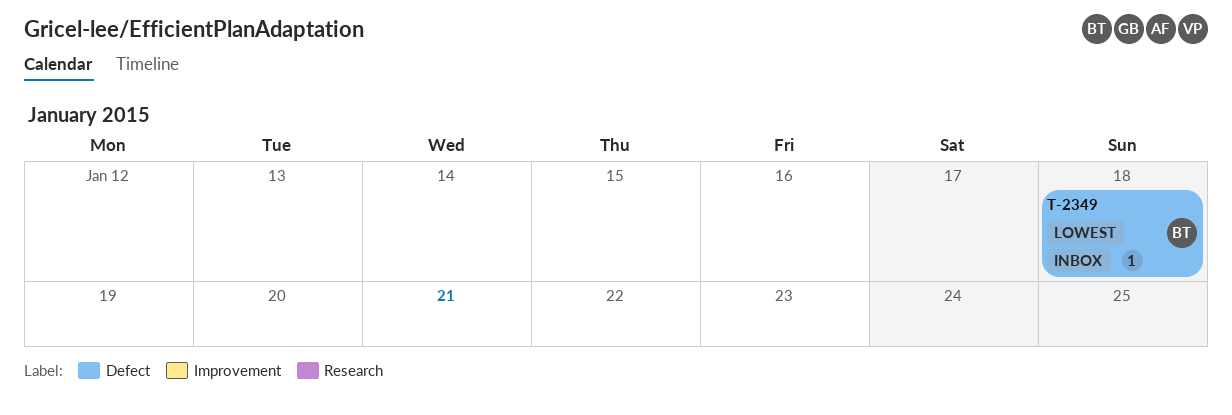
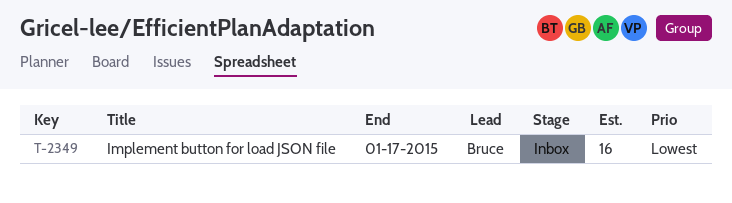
T-2349, estimate: 1 -> 16
T-2349, due: Jan 18 -> Jan 17

